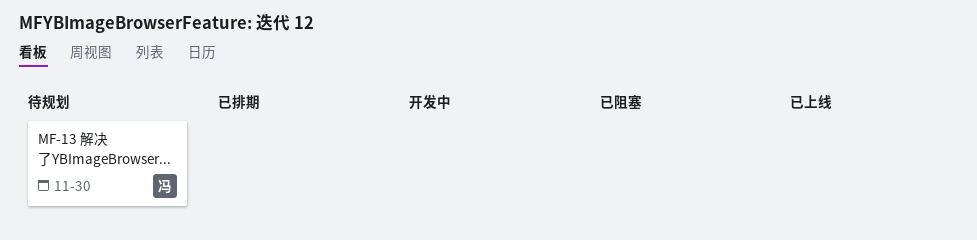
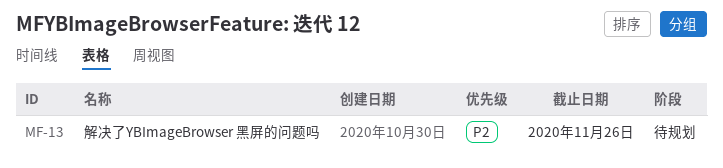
MF-13, due: Nov 30 -> Nov 26

